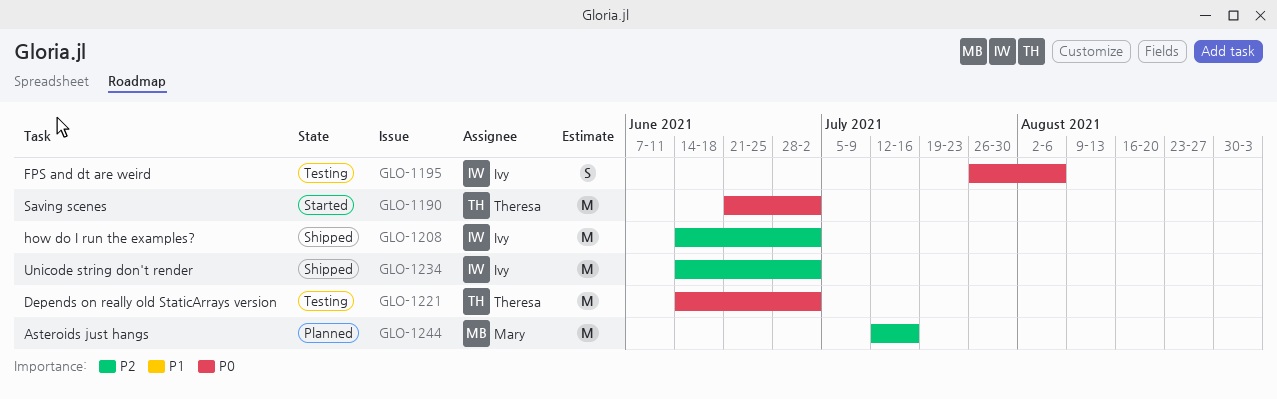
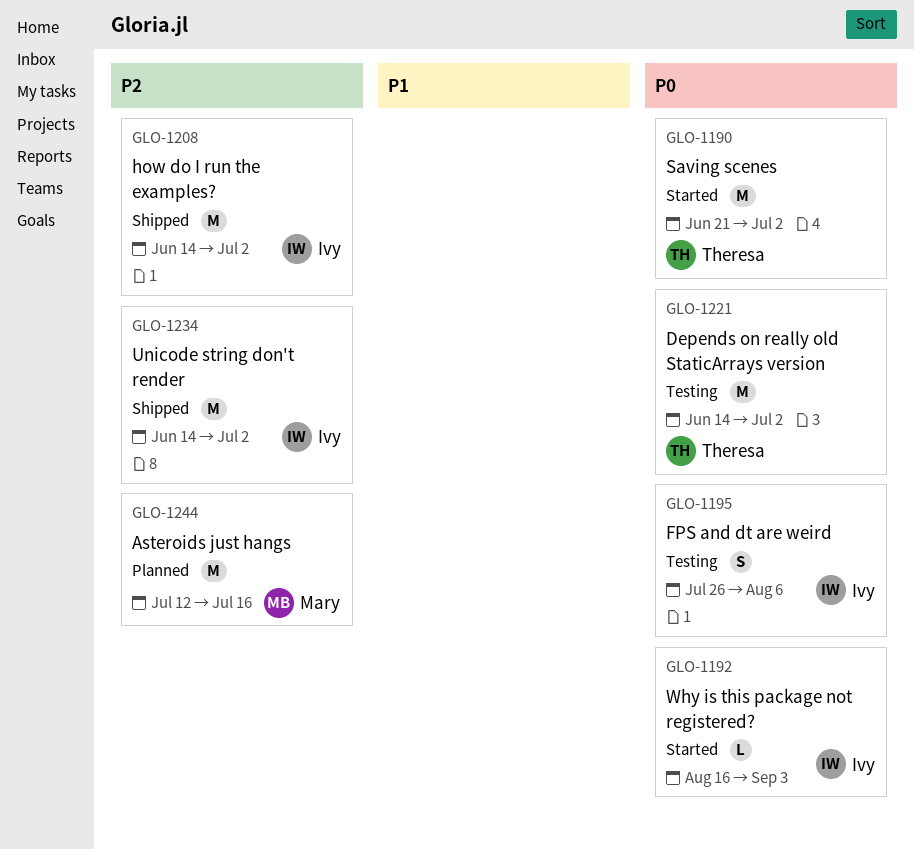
GLO-1192: none -> present

